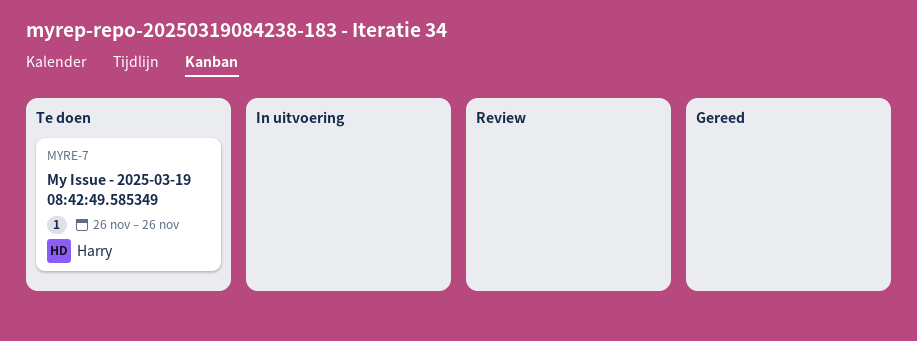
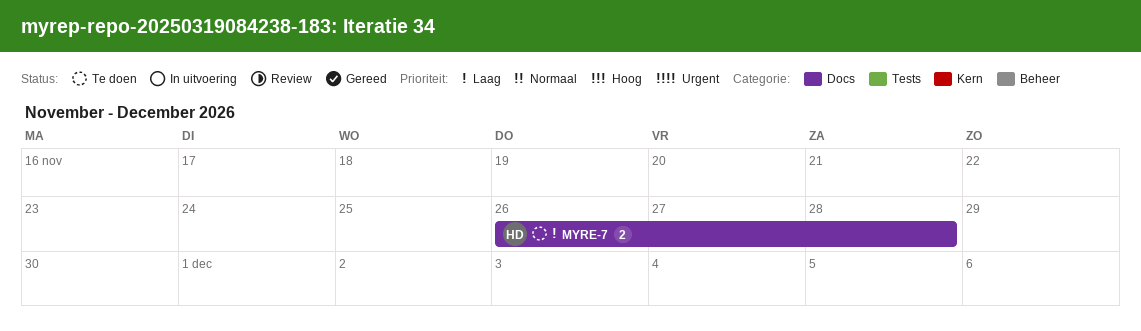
MYRE-7, estimate: 1 -> 2
MYRE-7, due: Nov 26 -> Nov 28

